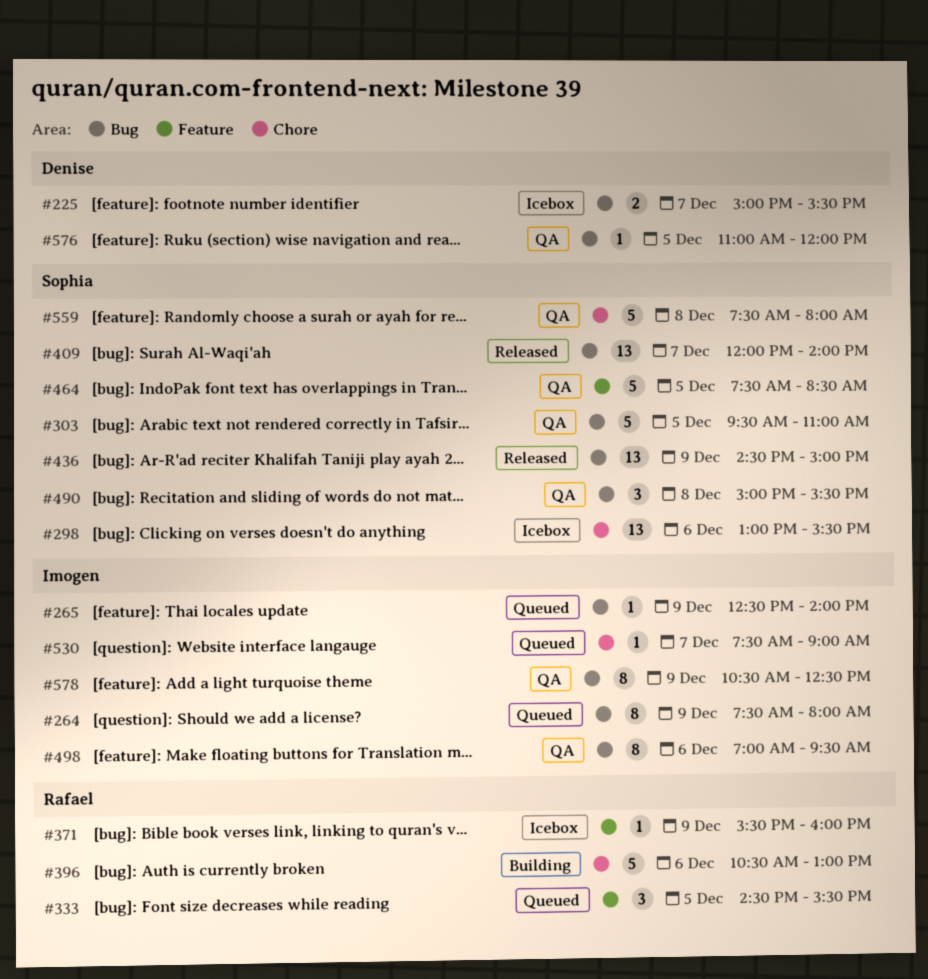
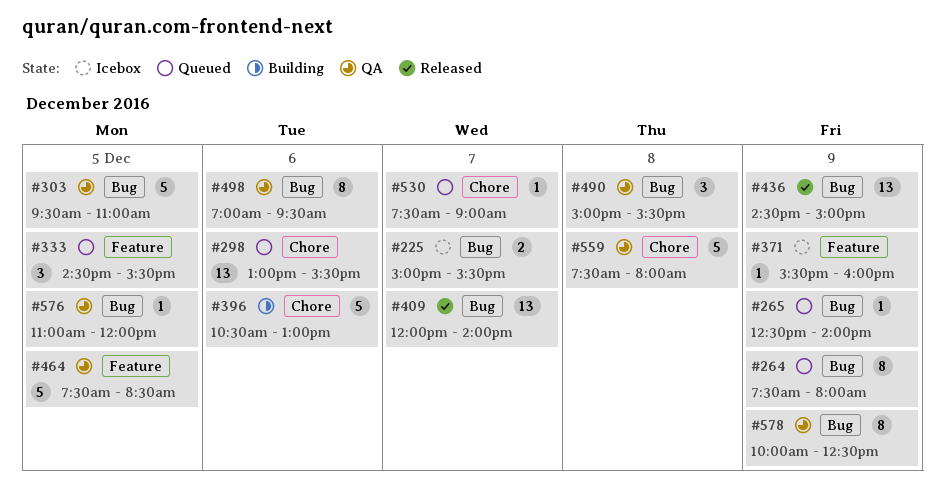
#298, status: Icebox -> Queued
#578, begins: 10:30 -> 10:00

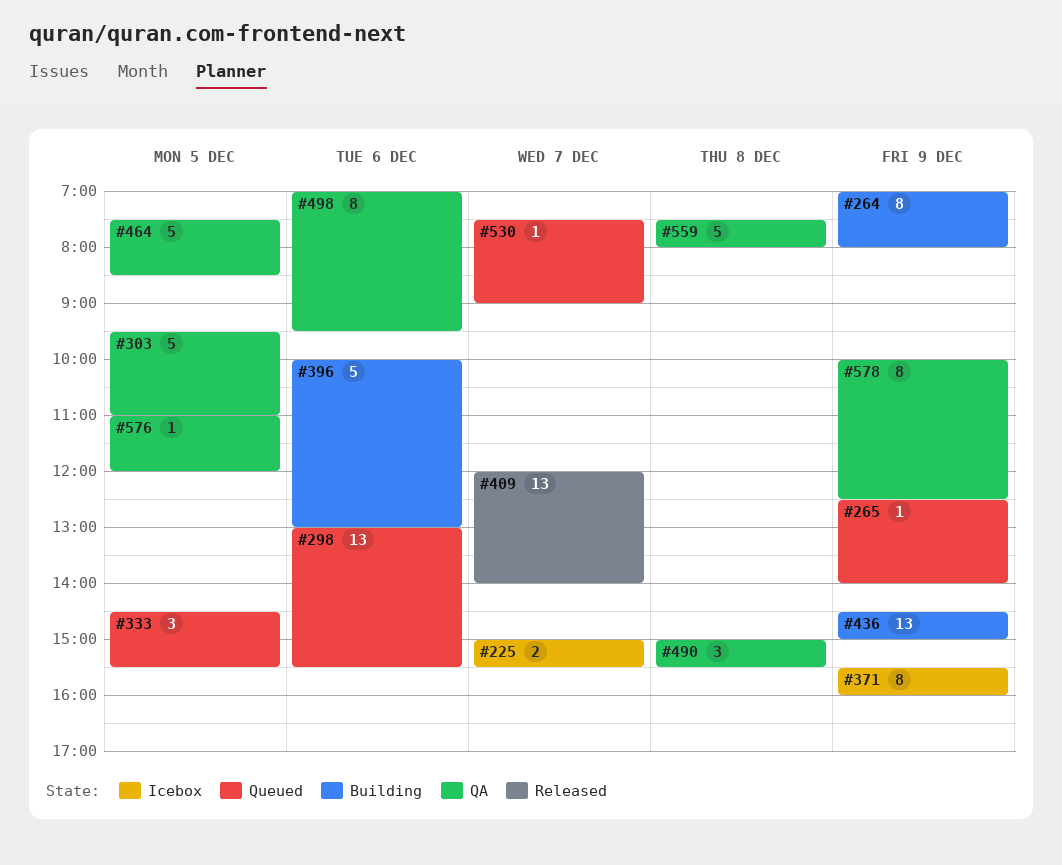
#264, status: Queued -> Building
#264, begins: 07:30 -> 07:00
#371, estimate: 1 -> 8
#396, begins: 10:30 -> 10:00
#436, status: Released -> Building

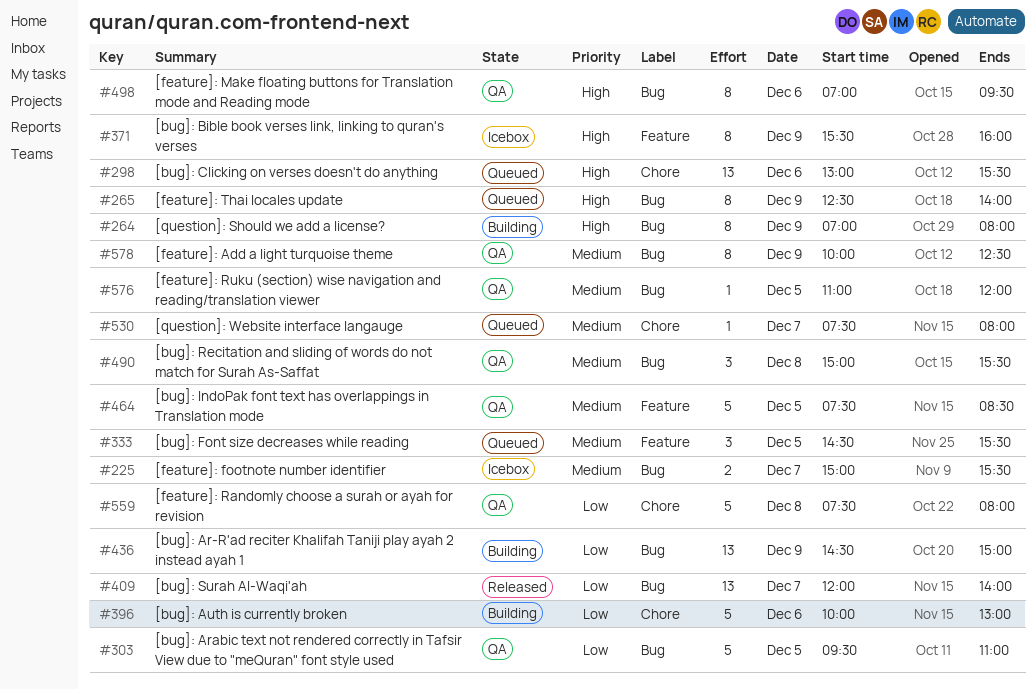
#265, estimate: 1 -> 8
#530, ends: 09:00 -> 08:00

